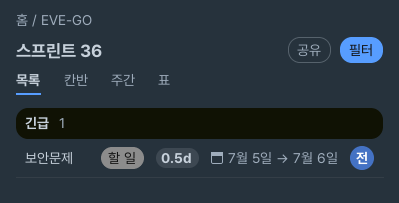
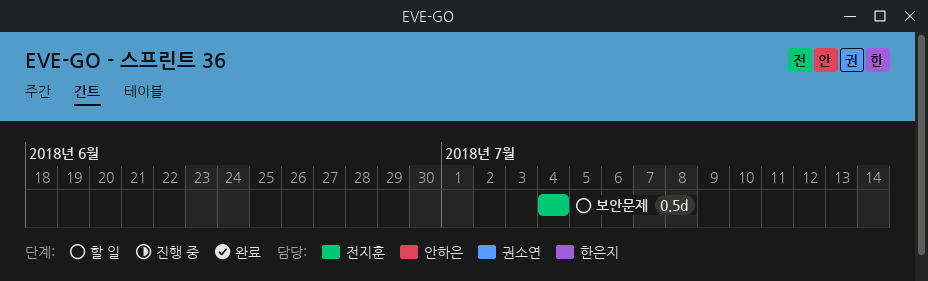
보안문제, start: Jul 5 -> Jul 4
보안문제, due: Jul 6 -> Jul 4

